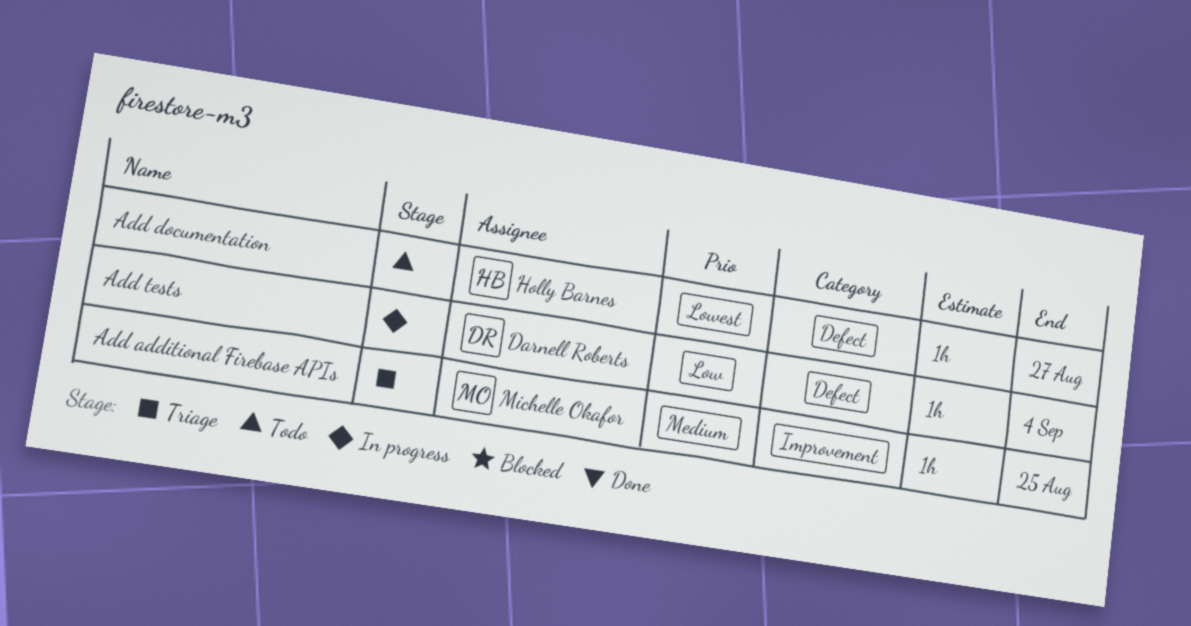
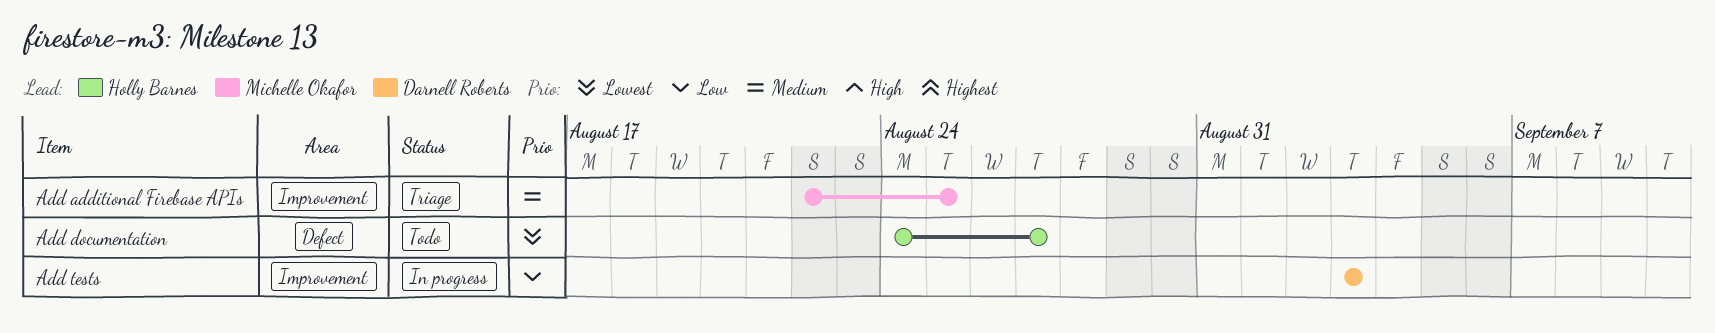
Add tests, label: Defect -> Improvement
Add tests, due: Sep 4 -> Sep 3

